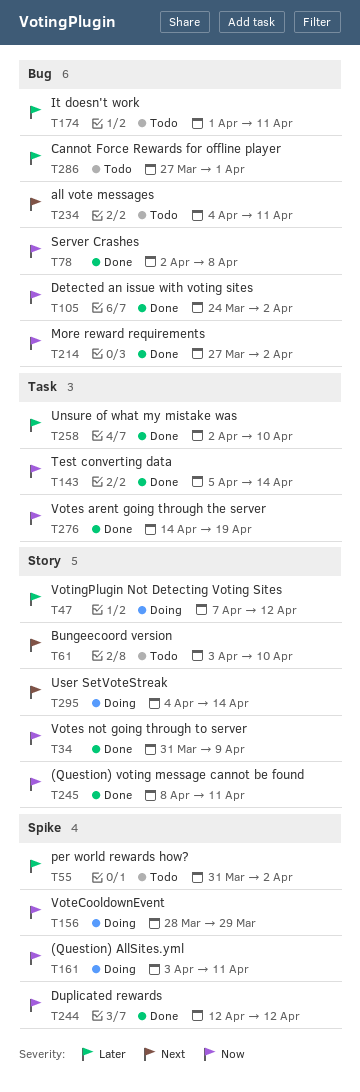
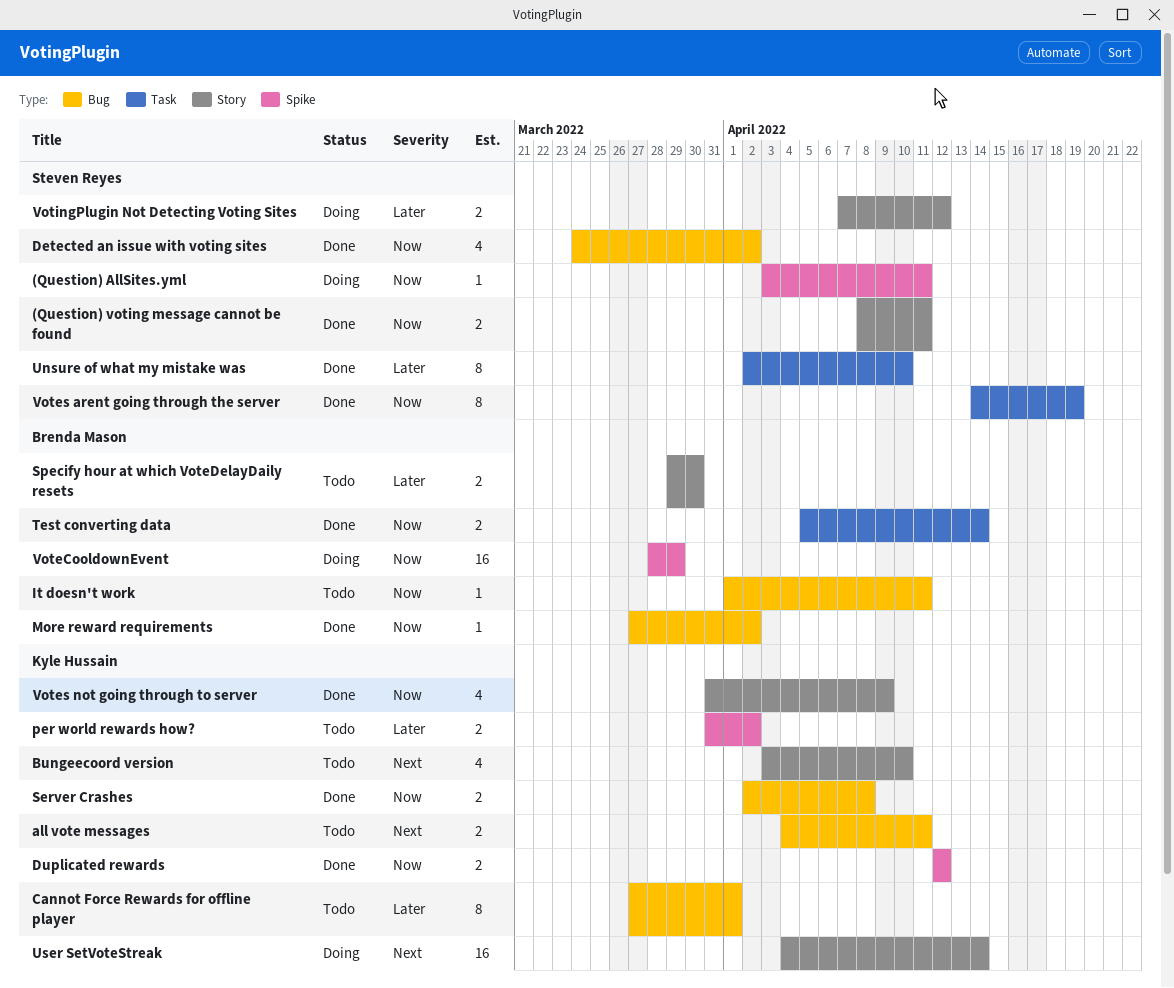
It doesn't work, priority: Later -> Now
Specify hour at which VoteDelayDaily resets: none -> present

